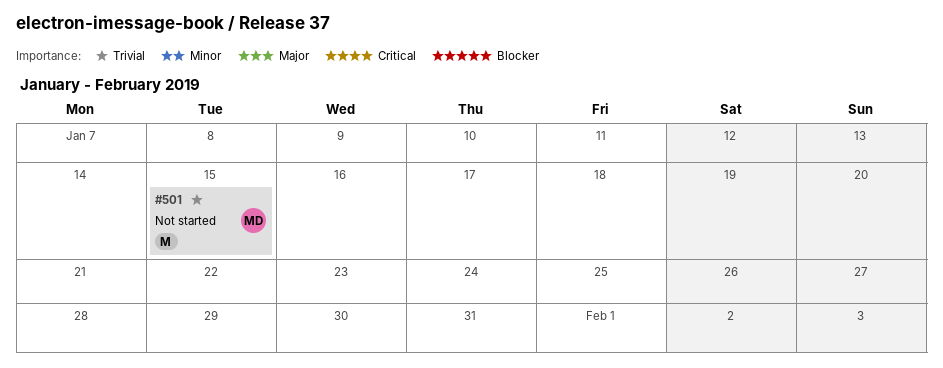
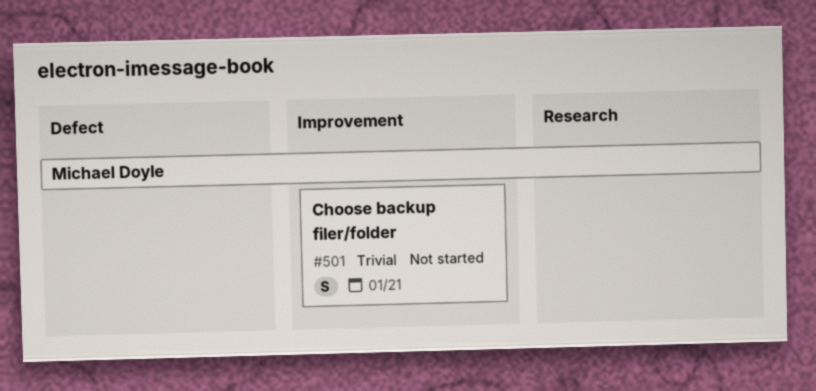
#501, estimate: M -> S
#501, due: Jan 15 -> Jan 21

